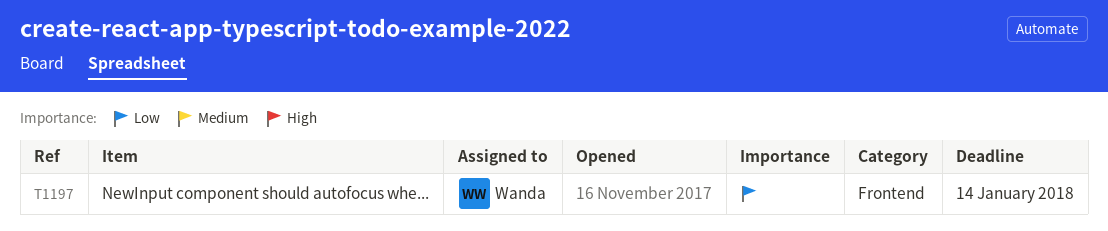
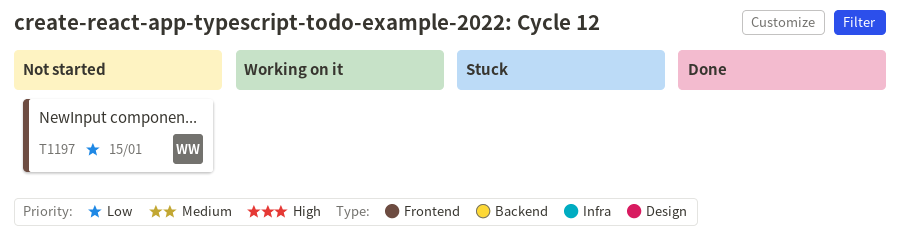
T1197, due: Jan 14 -> Jan 15

